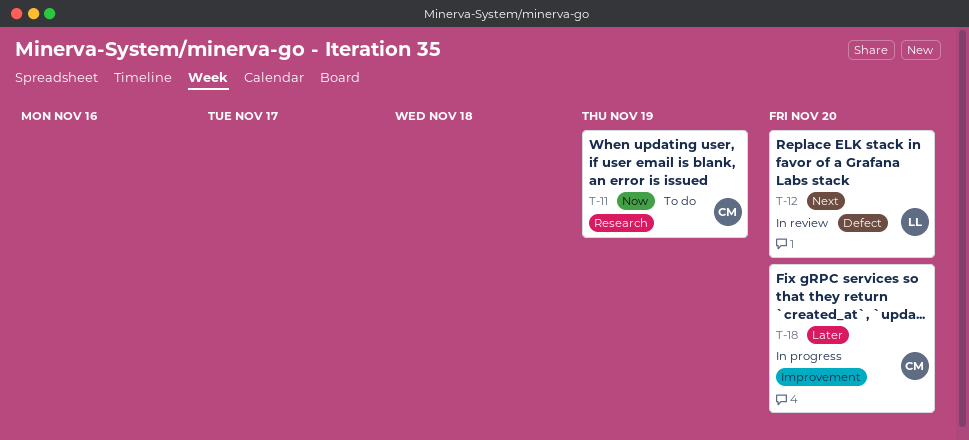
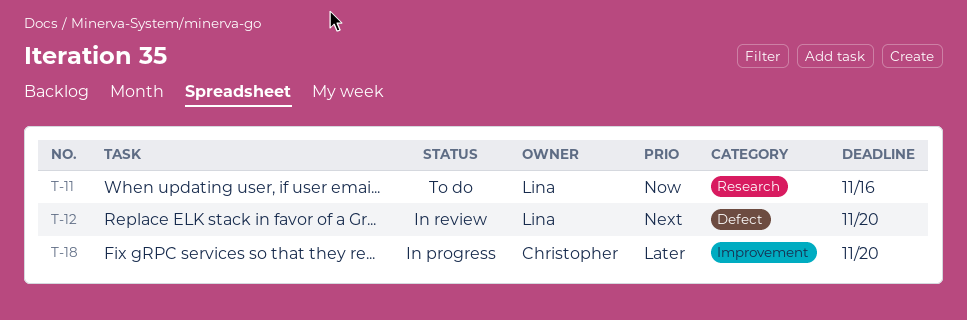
T-11, owner: Christopher -> Lina
T-11, due: Nov 19 -> Nov 16

